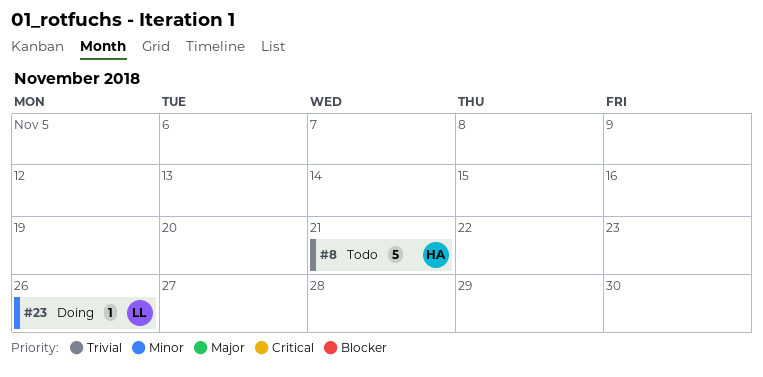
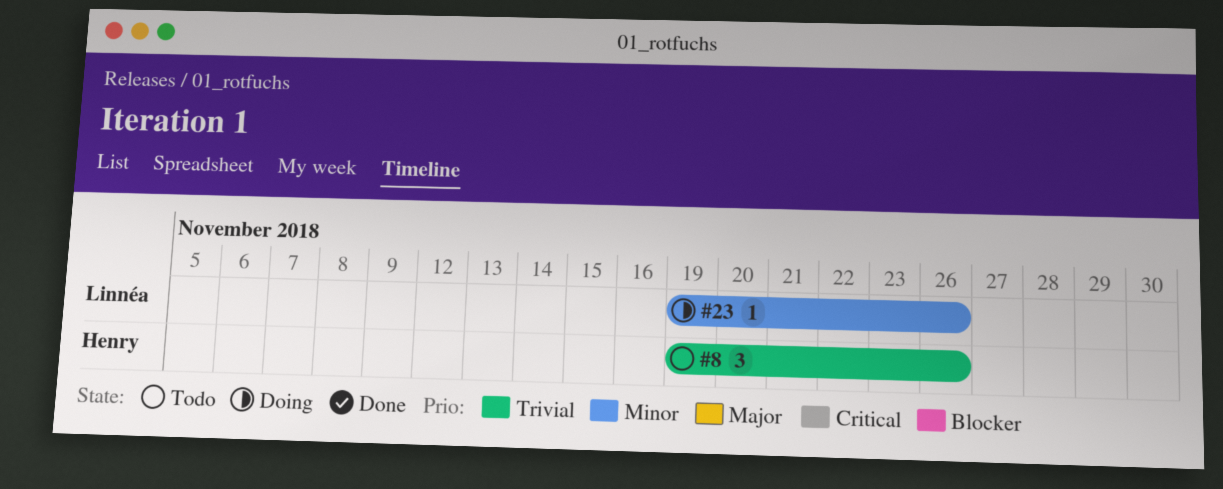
#8, estimate: 5 -> 3
#8, due: Nov 21 -> Nov 26

